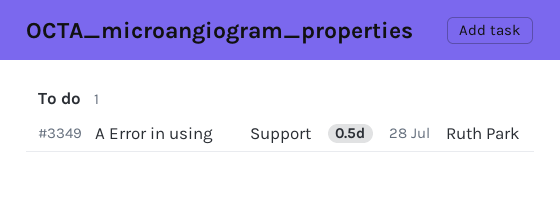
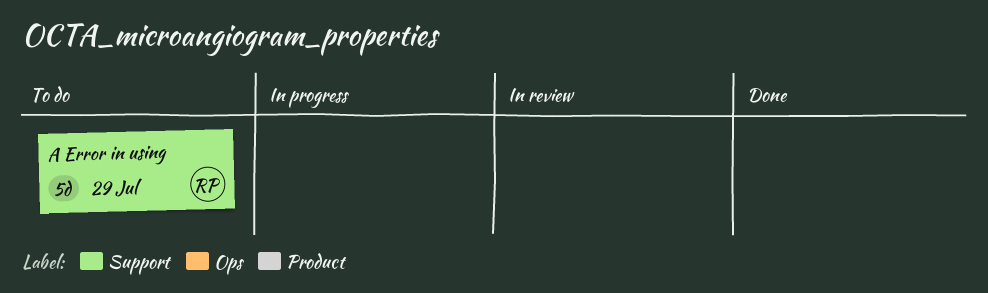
A Error in using, estimate: 0.5d -> 5d
A Error in using, due: Jul 28 -> Jul 29

